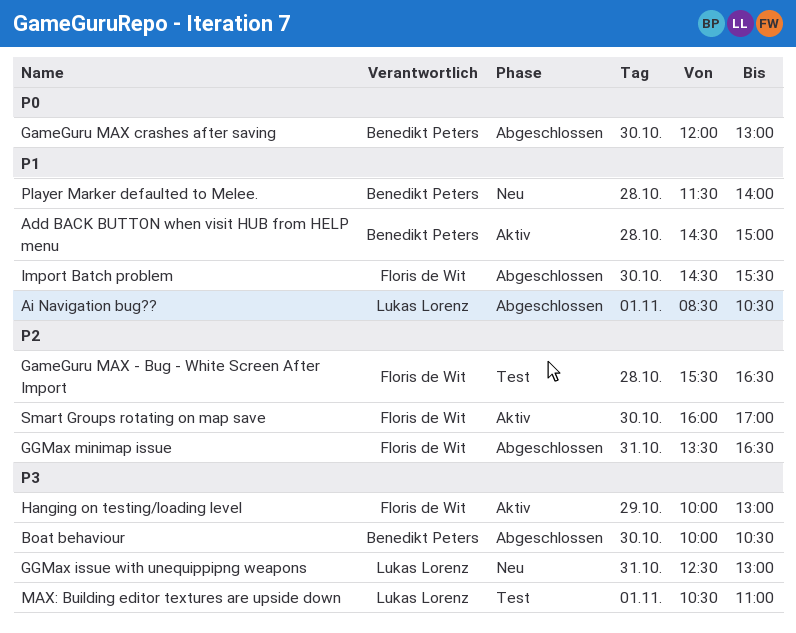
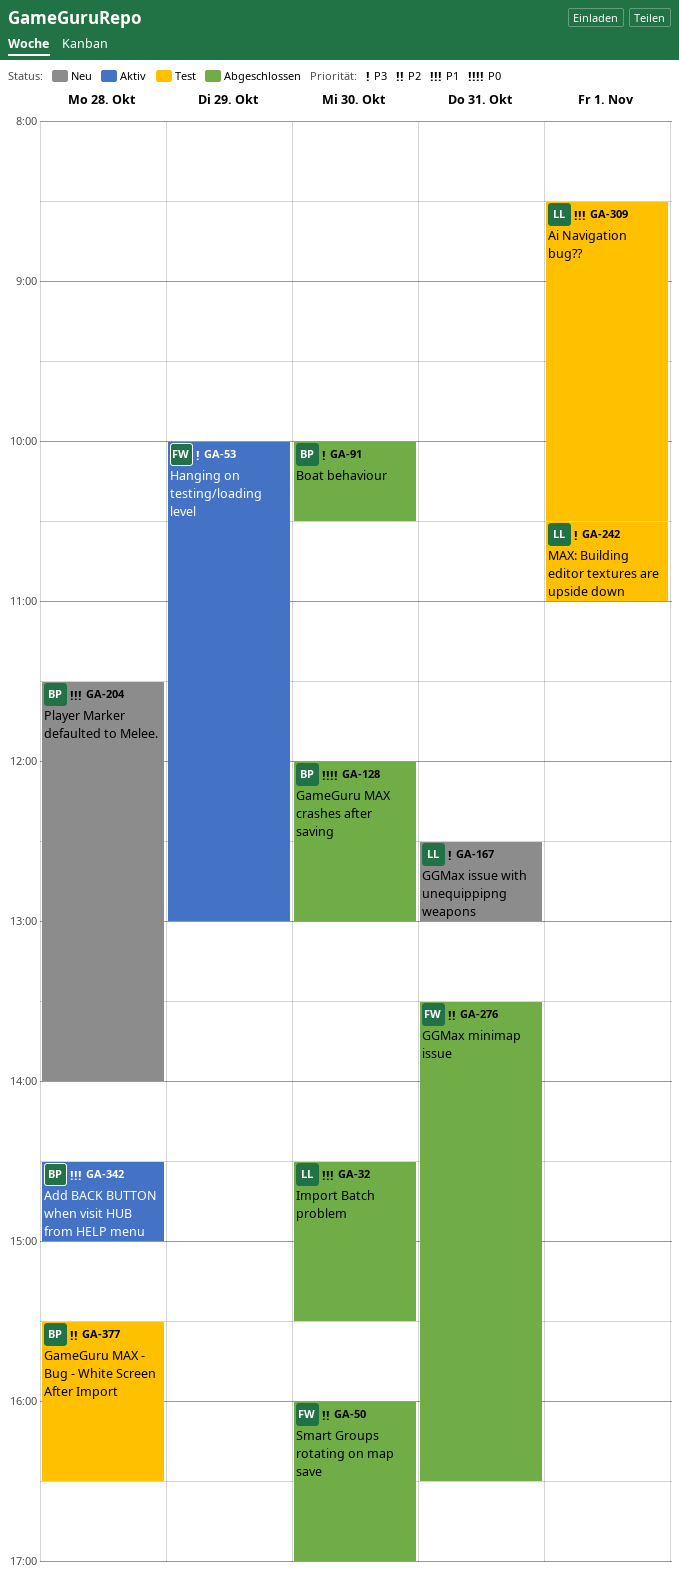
Ai Navigation bug??, status: Abgeschlossen -> Test
GameGuru MAX - Bug - White Screen After Import, owner: Floris de Wit -> Benedikt Peters
Import Batch problem, owner: Floris de Wit -> Lukas Lorenz
Smart Groups rotating on map save, status: Aktiv -> Abgeschlossen

